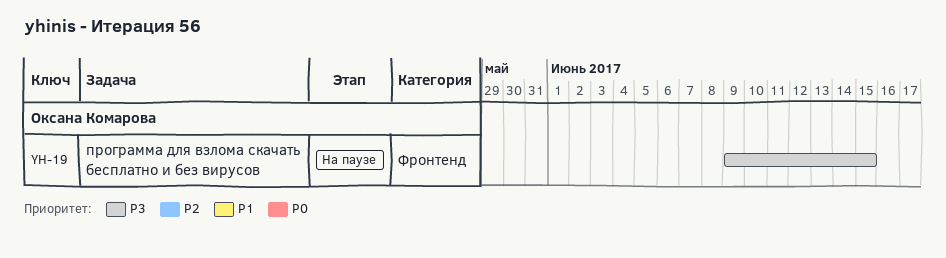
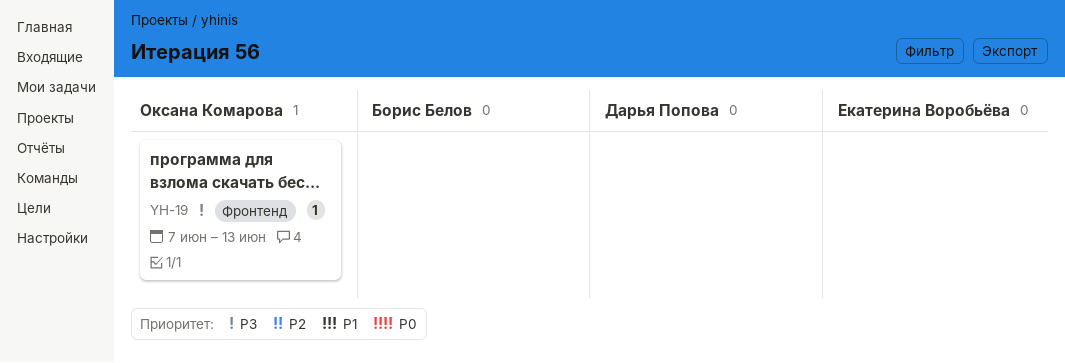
YH-19, start: Jun 9 -> Jun 7
YH-19, due: Jun 15 -> Jun 13

